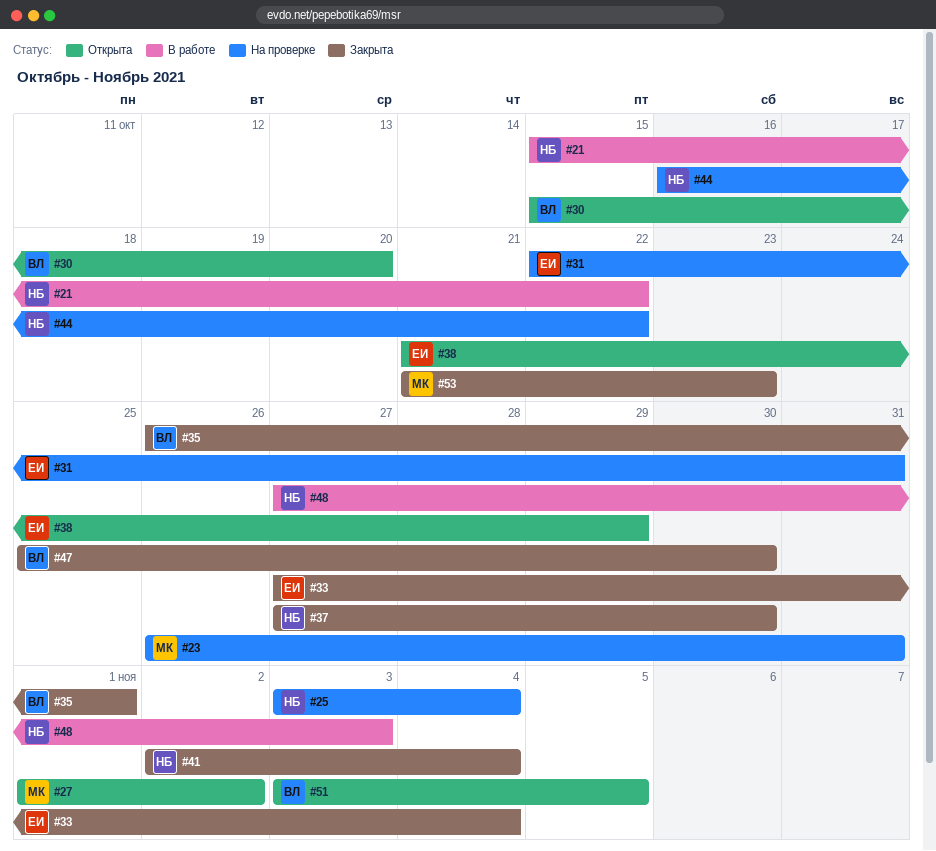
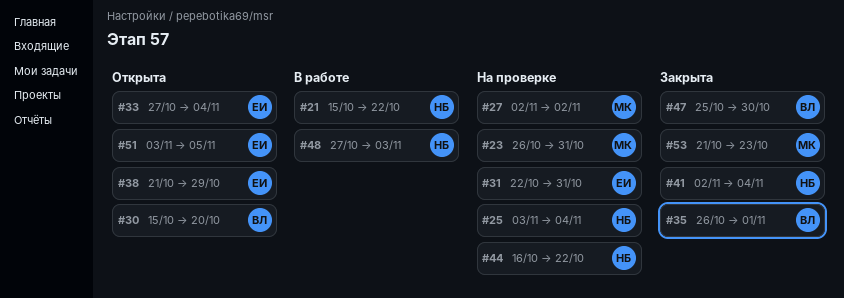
#27, status: Открыта -> На проверке
#27, start: Nov 1 -> Nov 2
#33, status: Закрыта -> Открыта
#37: present -> none
#51, owner: ВЛ -> ЕИ

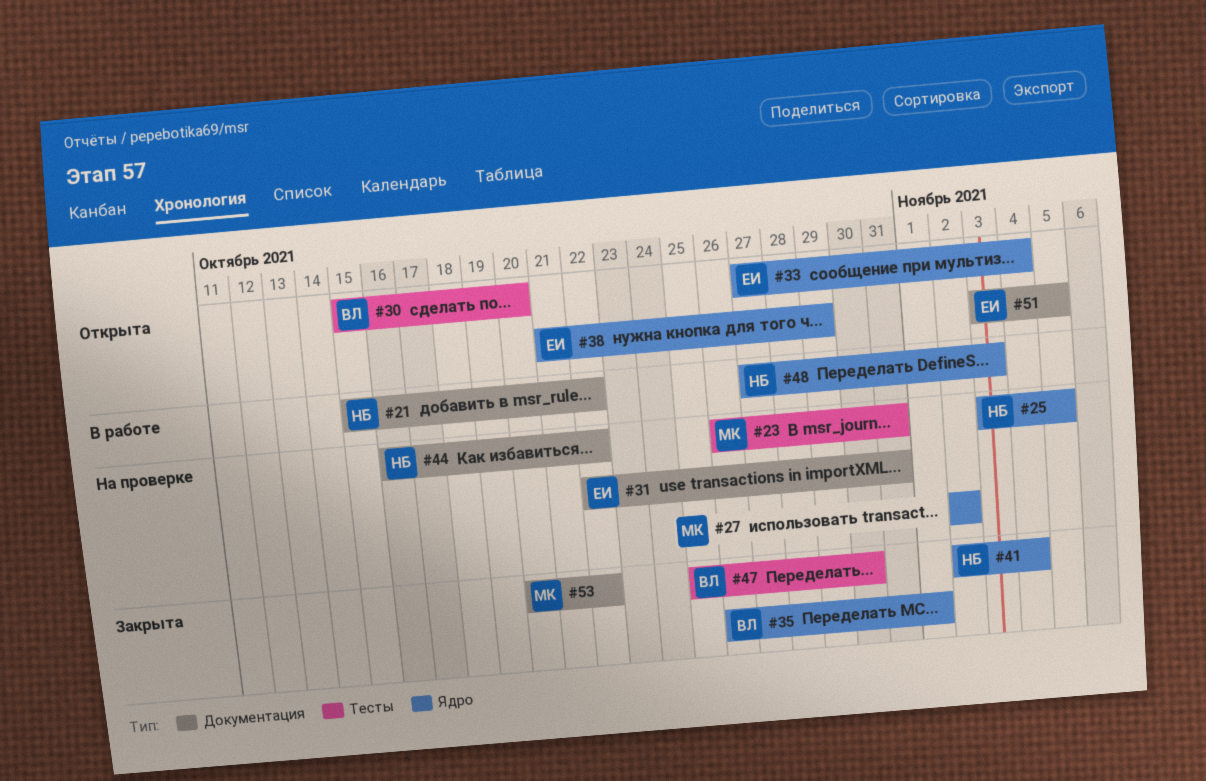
#25, due: Nov 4 -> Nov 5
#53, start: Oct 21 -> Oct 20
#53, due: Oct 23 -> Oct 22

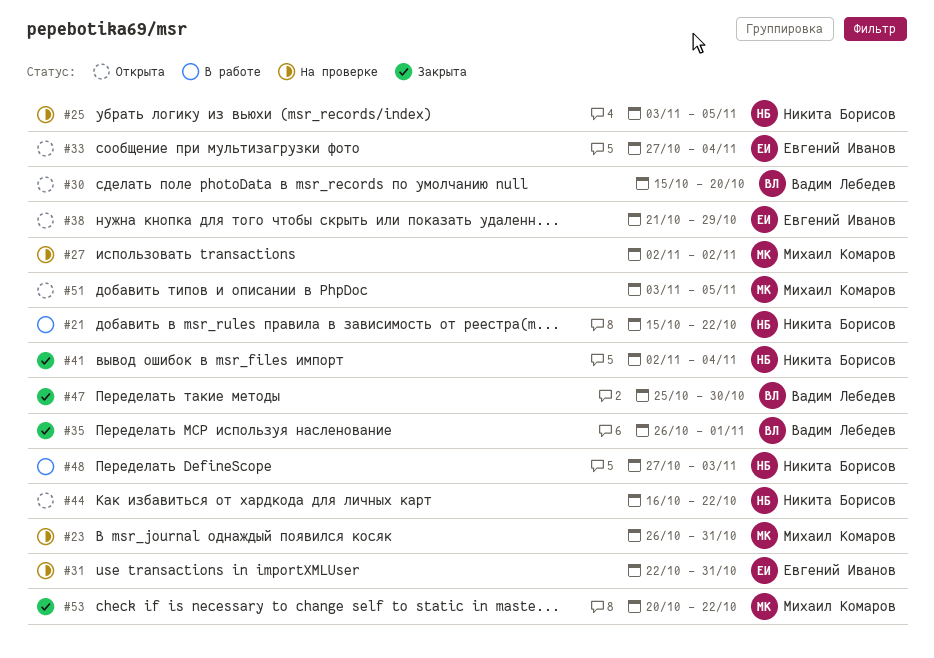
#44, status: На проверке -> Открыта
#51, owner: Евгений Иванов -> Михаил Комаров

